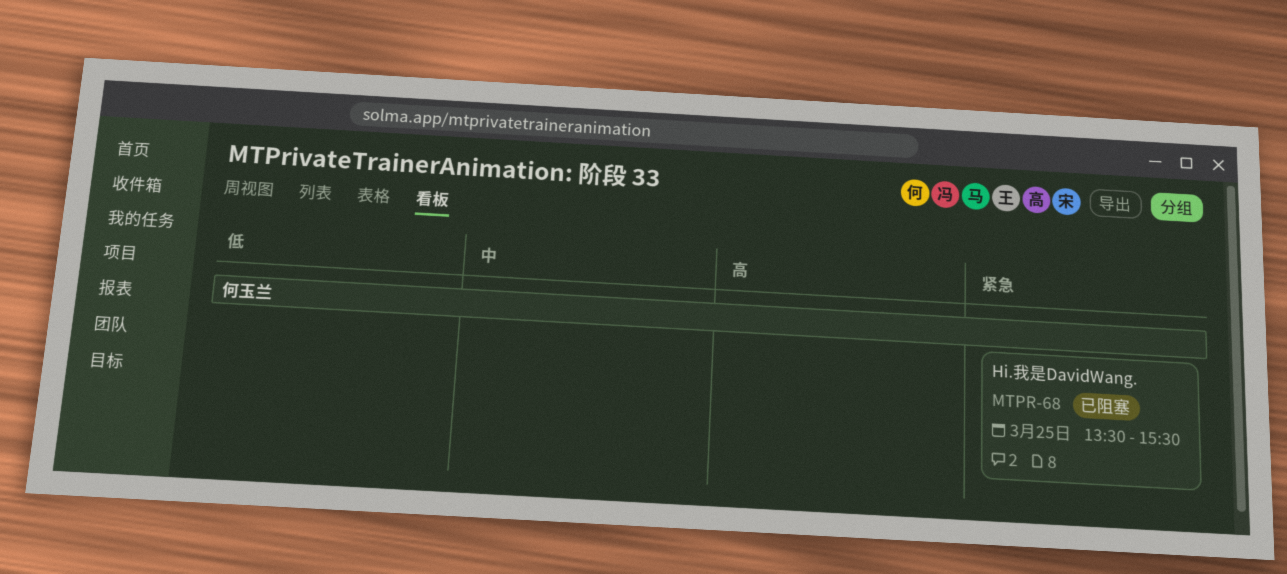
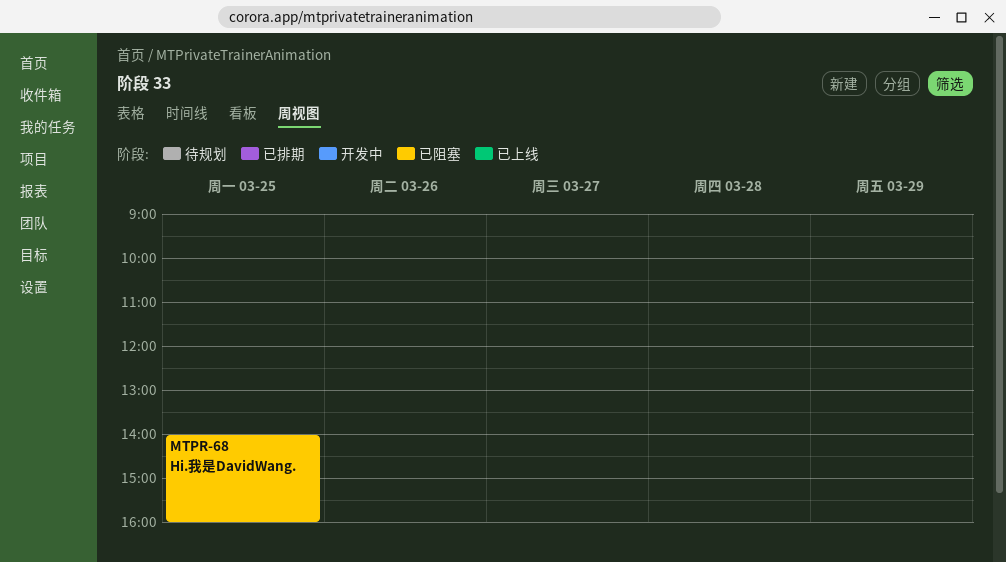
MTPR-68, begins: 13:30 -> 14:00
MTPR-68, ends: 15:30 -> 16:00

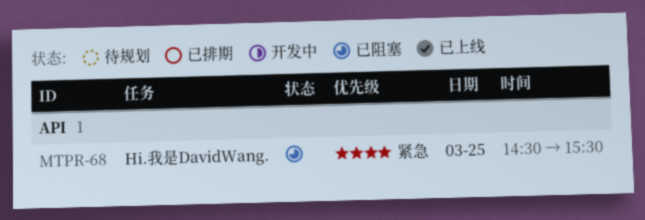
MTPR-68, begins: 14:00 -> 14:30
MTPR-68, ends: 16:00 -> 15:30

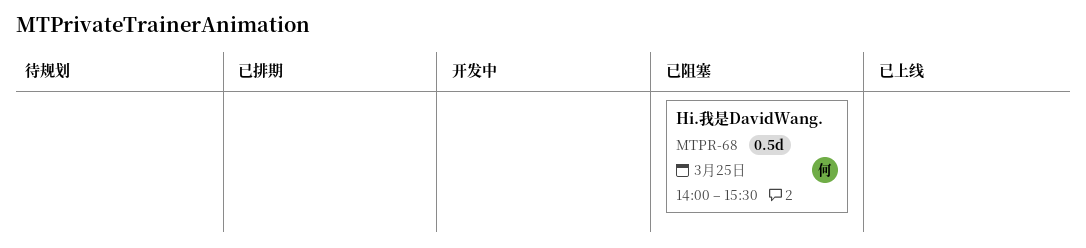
MTPR-68, begins: 14:30 -> 14:00

